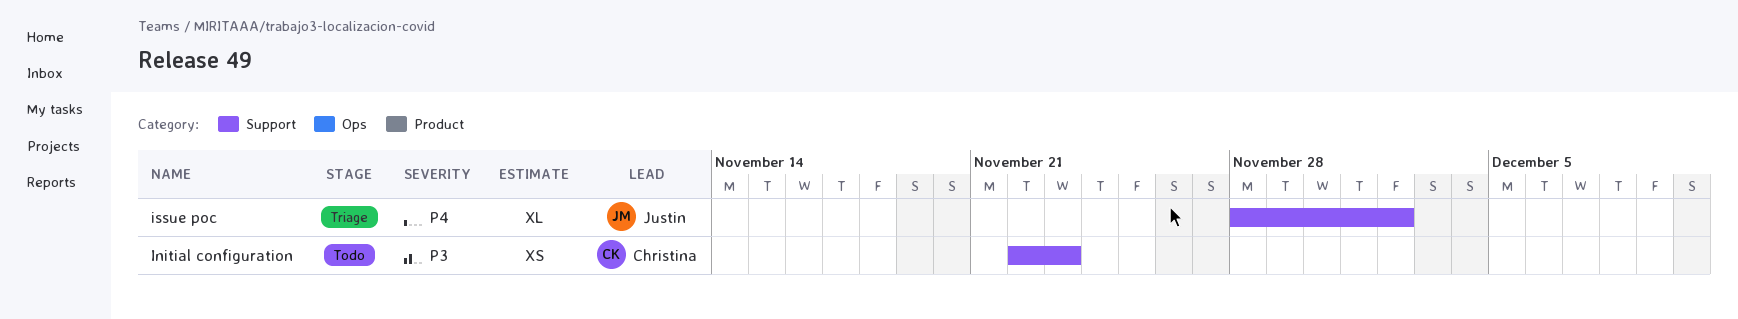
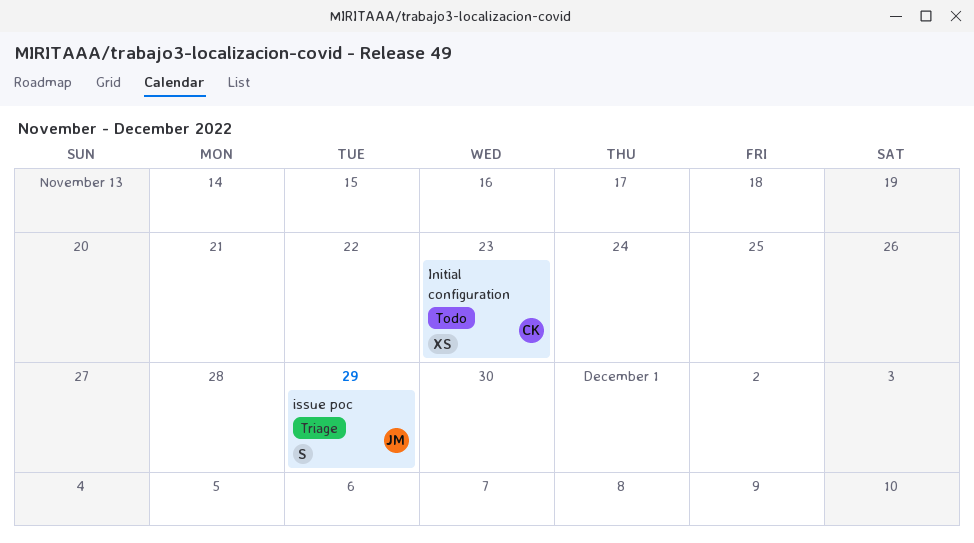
issue poc, estimate: XL -> S
issue poc, due: Dec 2 -> Nov 29

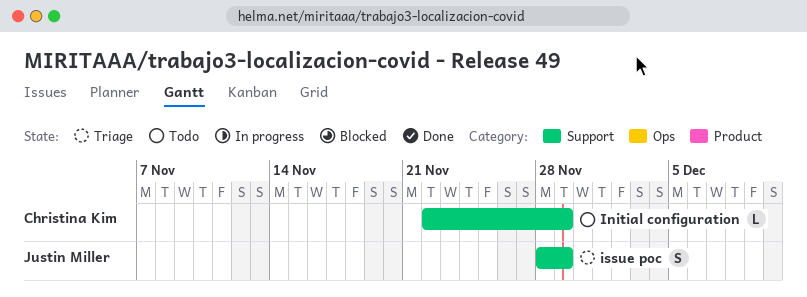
Initial configuration, estimate: XS -> L
Initial configuration, due: Nov 23 -> Nov 29

